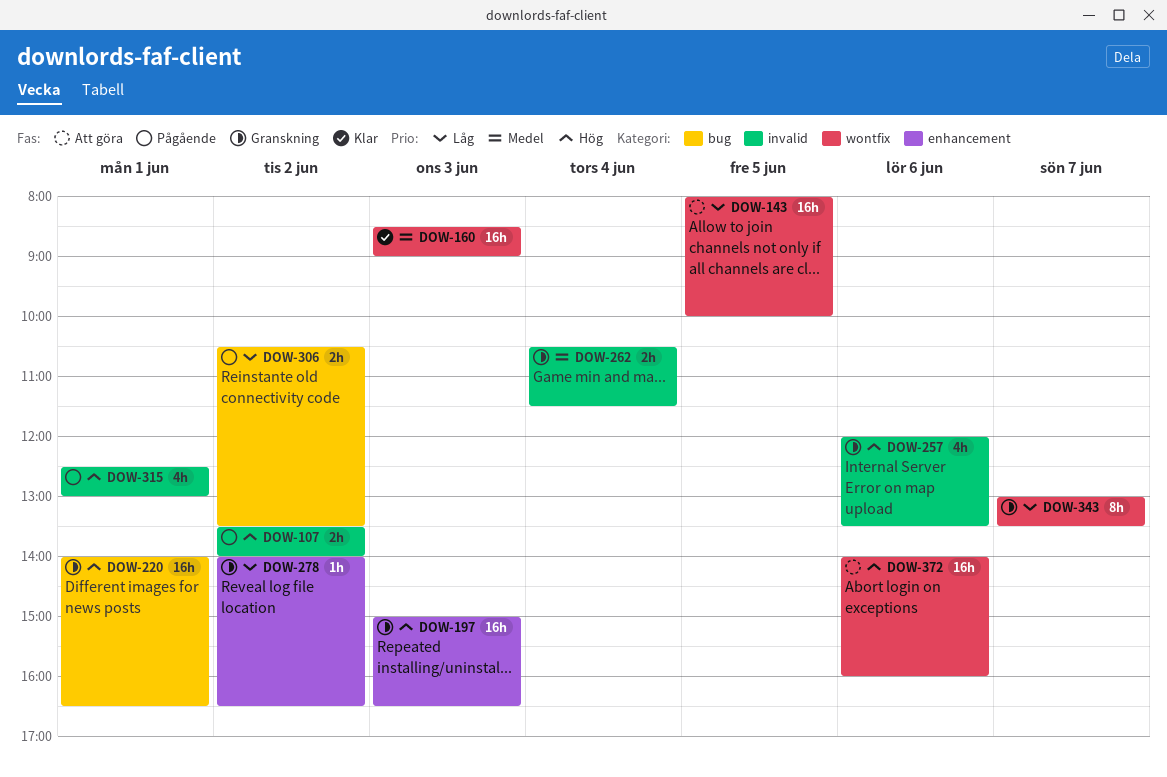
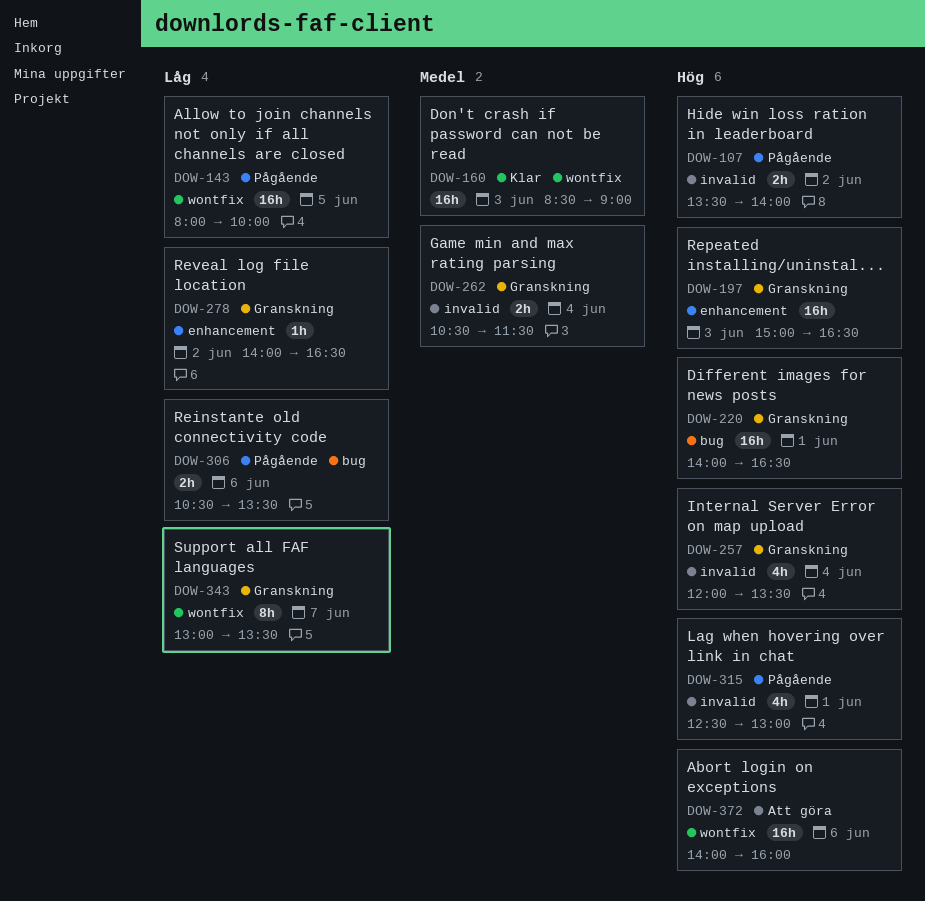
DOW-143, status: Att göra -> Pågående
DOW-257, day: Jun 6 -> Jun 4
DOW-306, day: Jun 2 -> Jun 6

